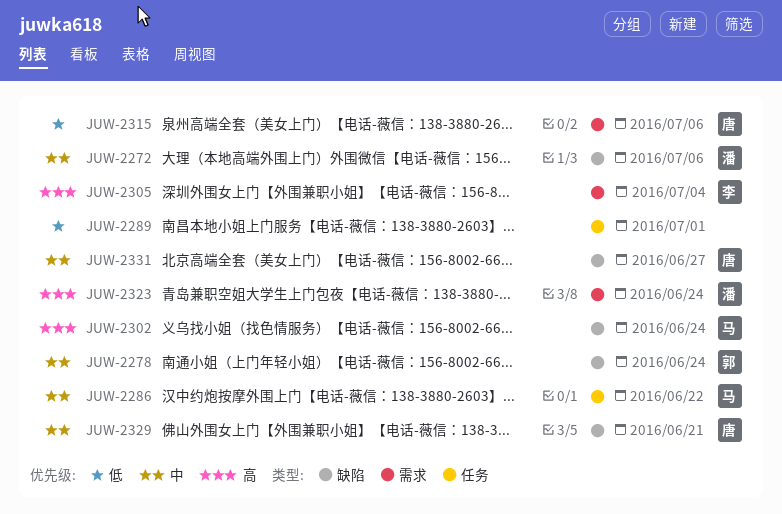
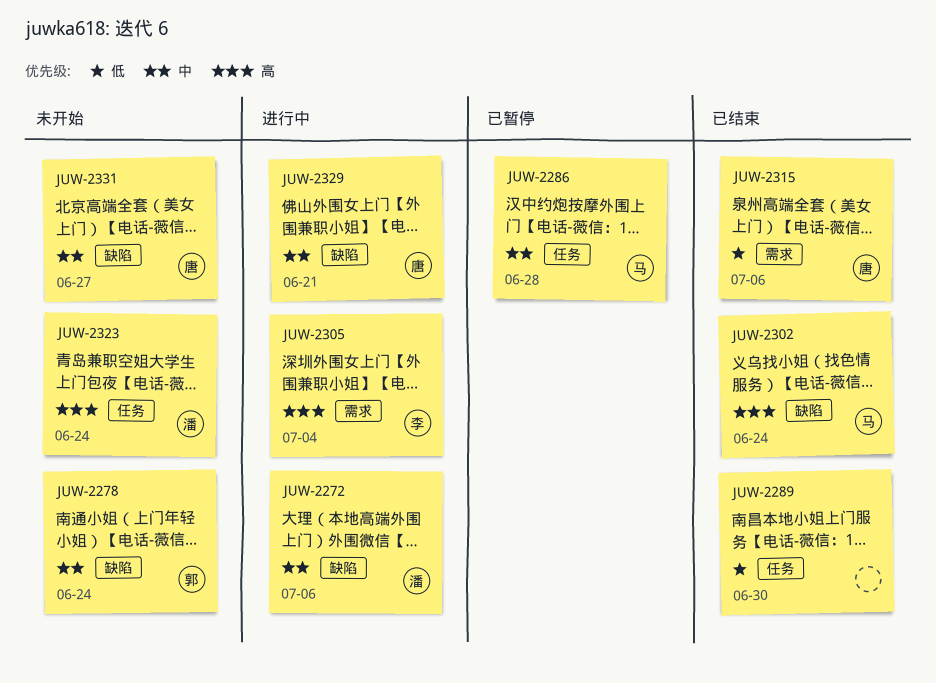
JUW-2286, due: Jun 22 -> Jun 28
JUW-2289, due: Jul 1 -> Jun 30
JUW-2323, label: 需求 -> 任务

